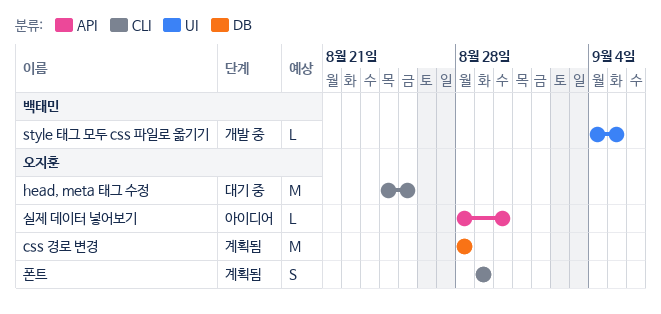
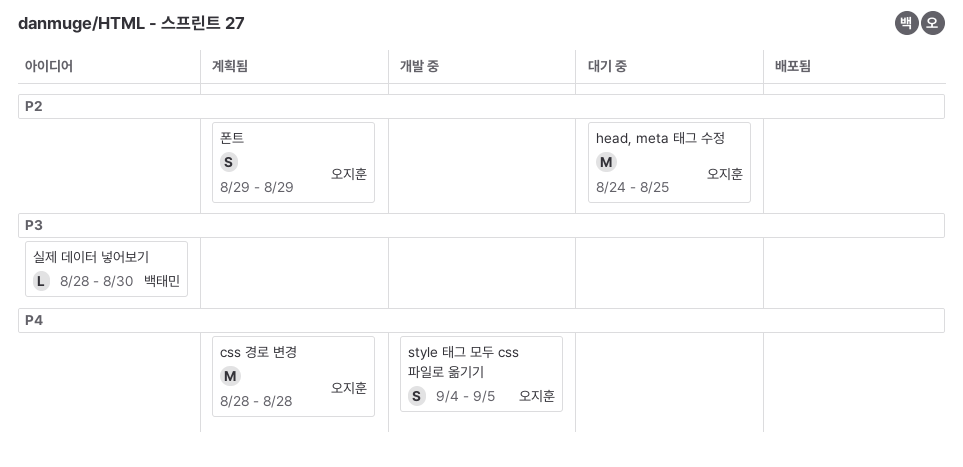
style 태그 모두 css 파일로 옮기기, owner: 백태민 -> 오지훈
style 태그 모두 css 파일로 옮기기, estimate: L -> S
실제 데이터 넣어보기, owner: 오지훈 -> 백태민

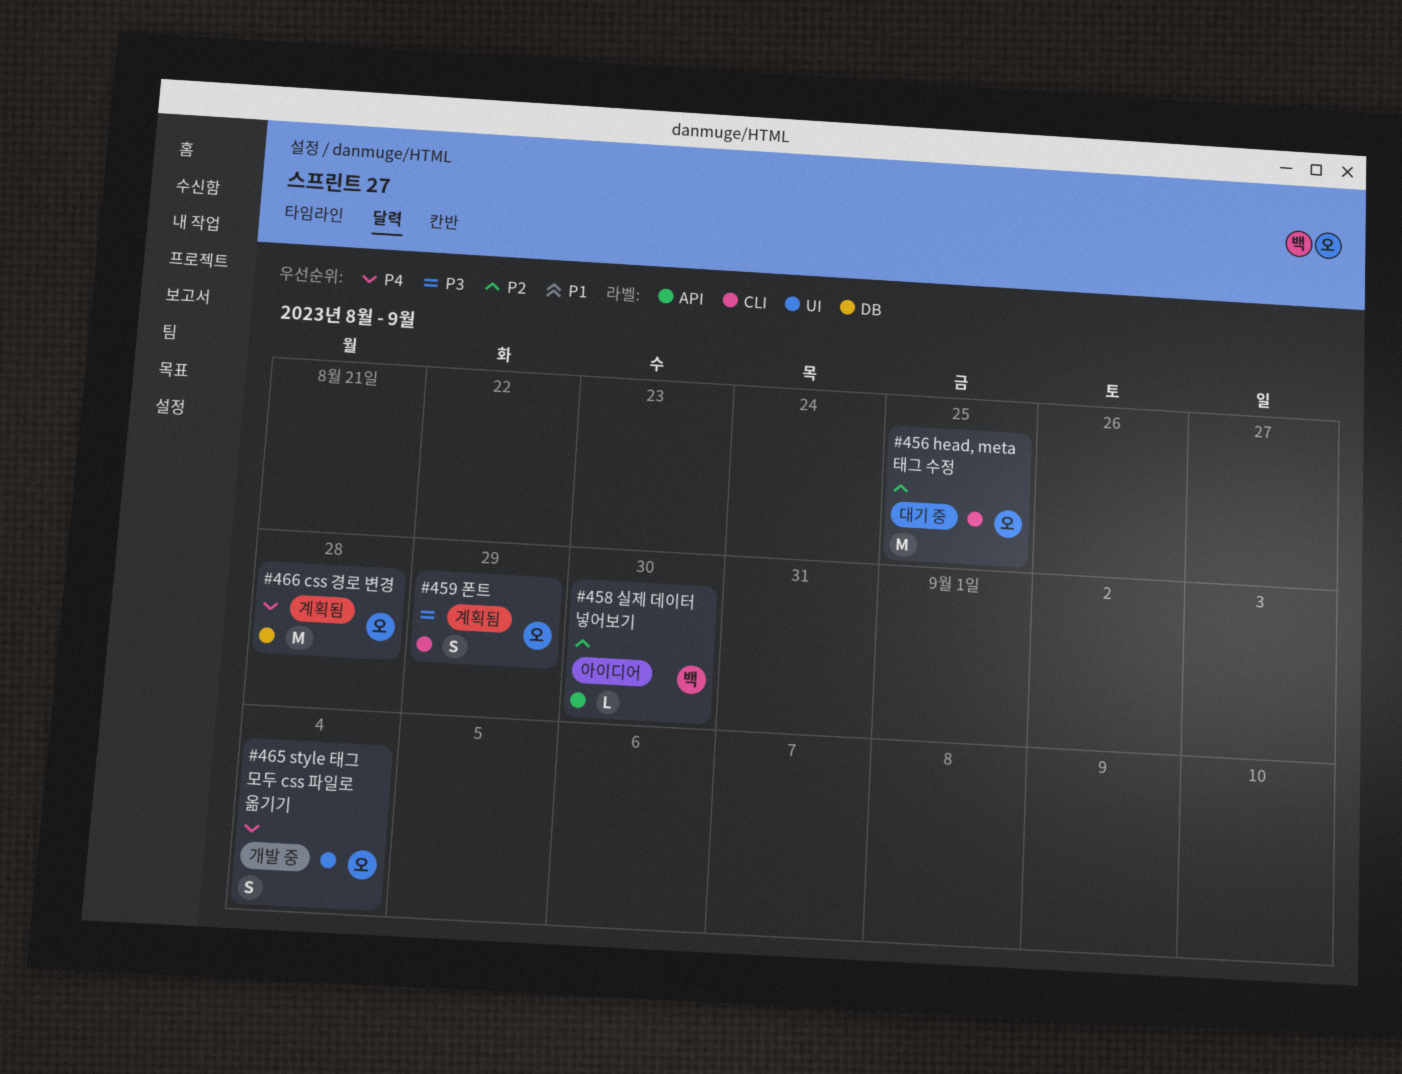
style 태그 모두 css 파일로 옮기기, due: Sep 5 -> Sep 4
실제 데이터 넣어보기, priority: P3 -> P2
폰트, priority: P2 -> P3

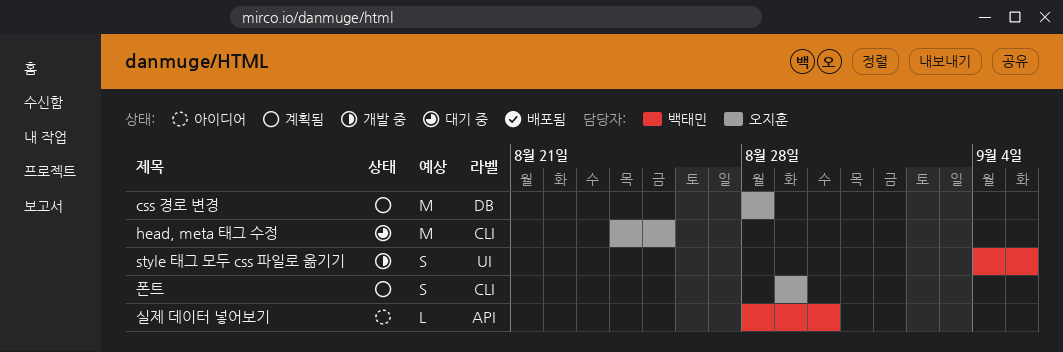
style 태그 모두 css 파일로 옮기기, owner: 오지훈 -> 백태민
style 태그 모두 css 파일로 옮기기, due: Sep 4 -> Sep 5

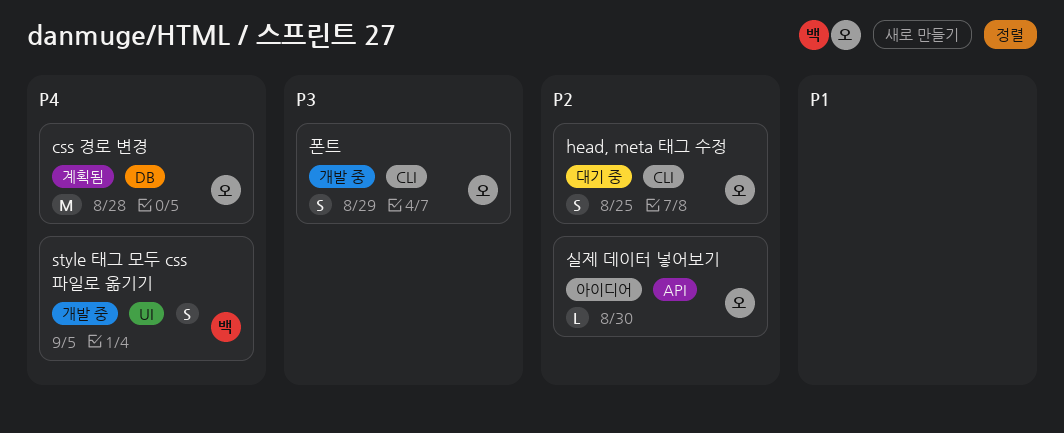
head, meta 태그 수정, estimate: M -> S
실제 데이터 넣어보기, owner: 백태민 -> 오지훈
폰트, status: 계획됨 -> 개발 중

